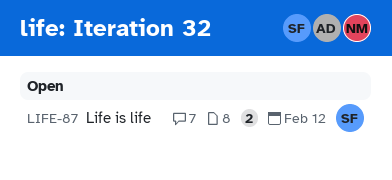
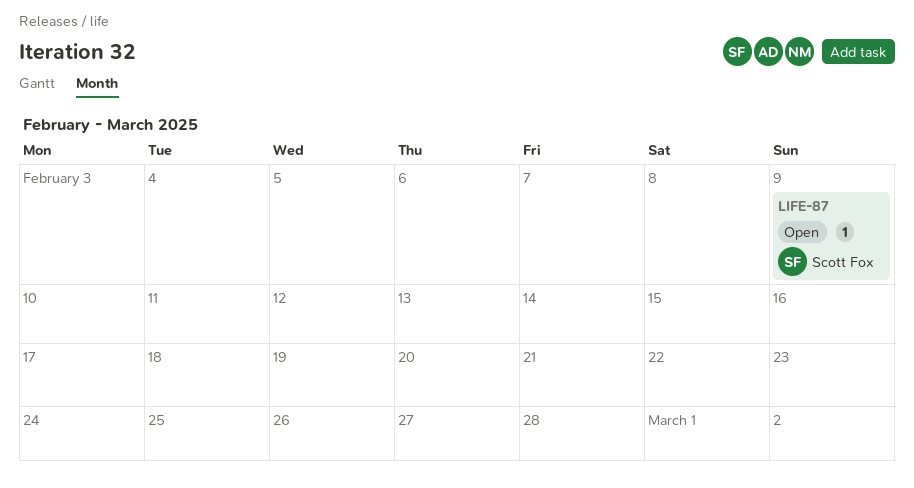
LIFE-87, estimate: 2 -> 1
LIFE-87, due: Feb 12 -> Feb 9

